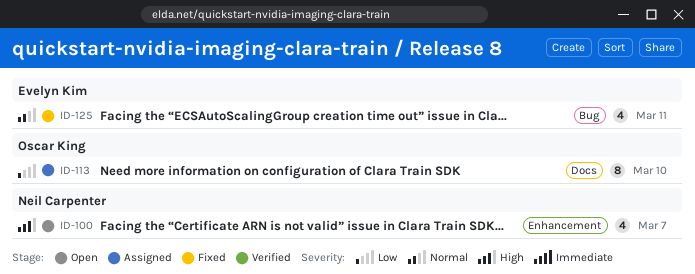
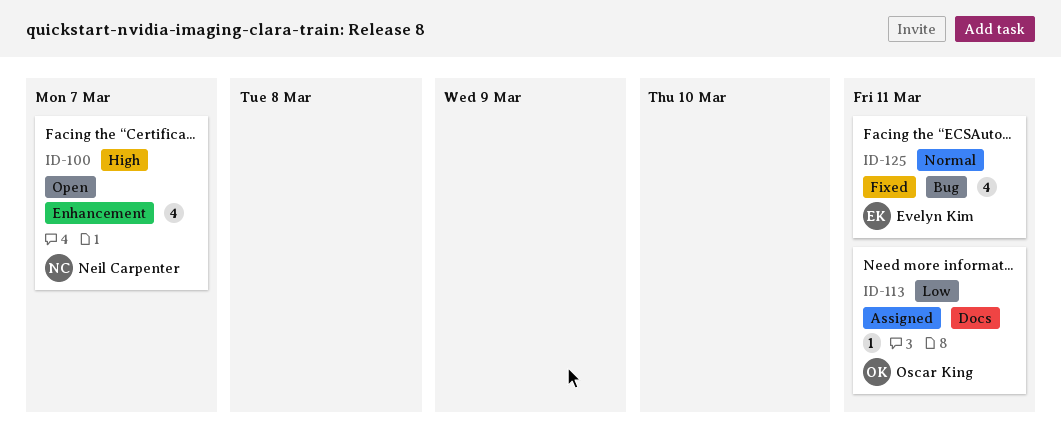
ID-113, estimate: 8 -> 1
ID-113, due: Mar 10 -> Mar 11

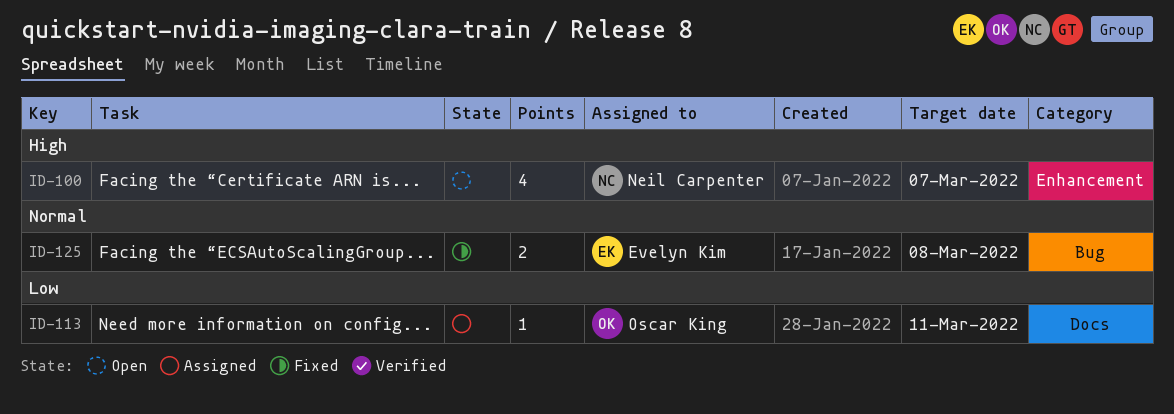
ID-125, estimate: 4 -> 2
ID-125, due: Mar 11 -> Mar 8

